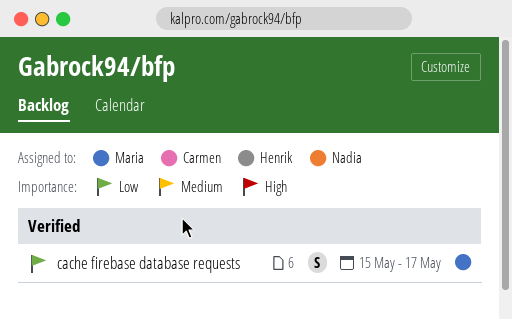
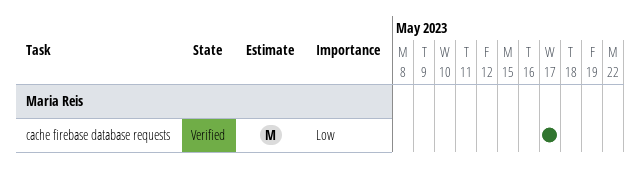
cache firebase database requests, estimate: S -> M
cache firebase database requests, start: May 15 -> May 17

